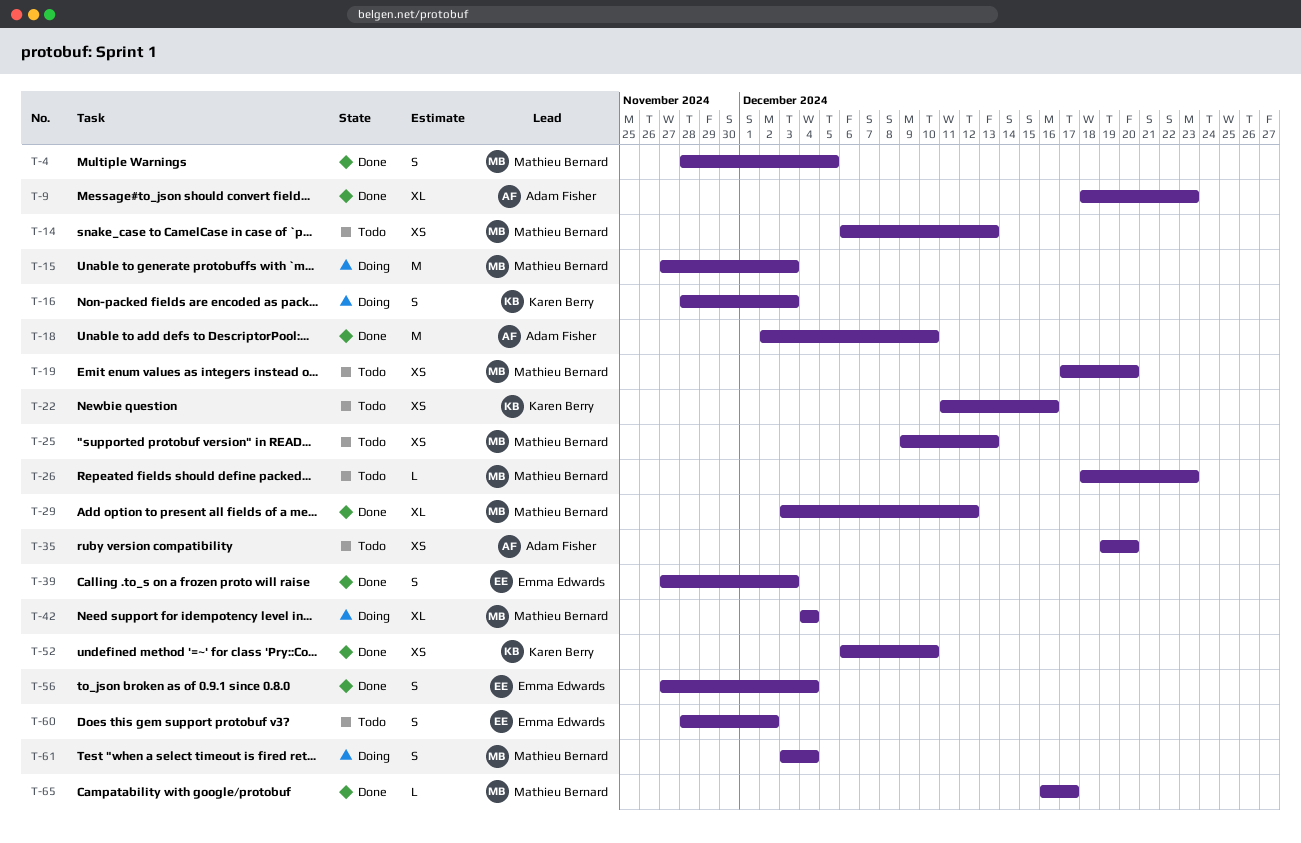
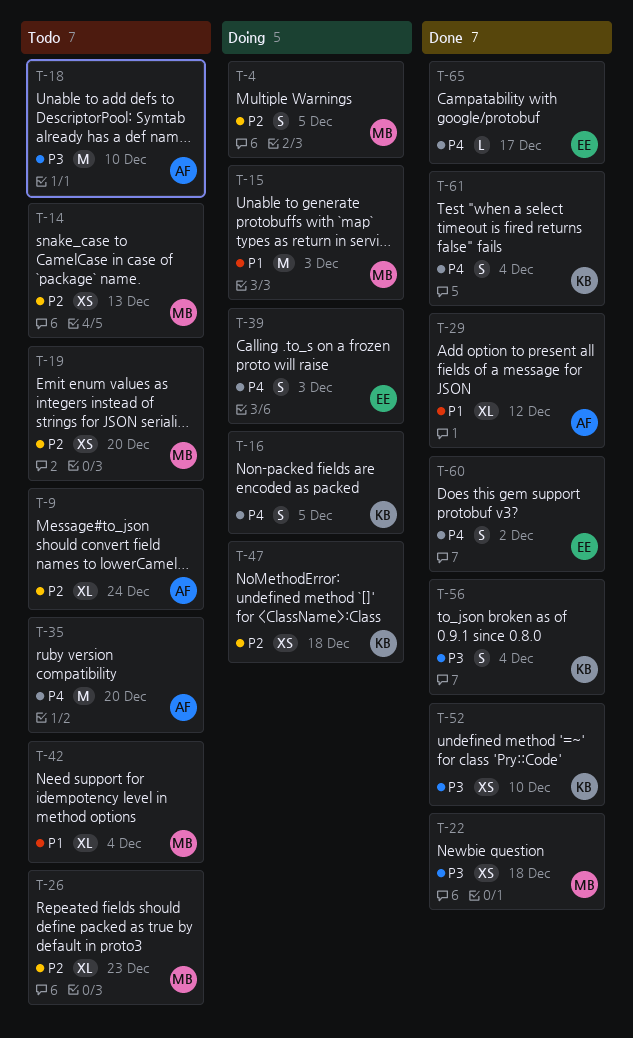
T-4, status: Done -> Doing
T-9, status: Done -> Todo
T-9, due: Dec 23 -> Dec 24
T-16, due: Dec 3 -> Dec 5
T-18, status: Done -> Todo
T-22, status: Todo -> Done
T-22, owner: Karen Berry -> Mathieu Bernard
T-22, due: Dec 16 -> Dec 18
T-25: present -> none
T-26, estimate: L -> XL
T-29, owner: Mathieu Bernard -> Adam Fisher
T-35, estimate: XS -> M
T-39, status: Done -> Doing
T-42, status: Doing -> Todo
T-47: none -> present
T-56, owner: Emma Edwards -> Karen Berry
T-60, status: Todo -> Done
T-61, status: Doing -> Done
T-61, owner: Mathieu Bernard -> Karen Berry
T-65, owner: Mathieu Bernard -> Emma Edwards

